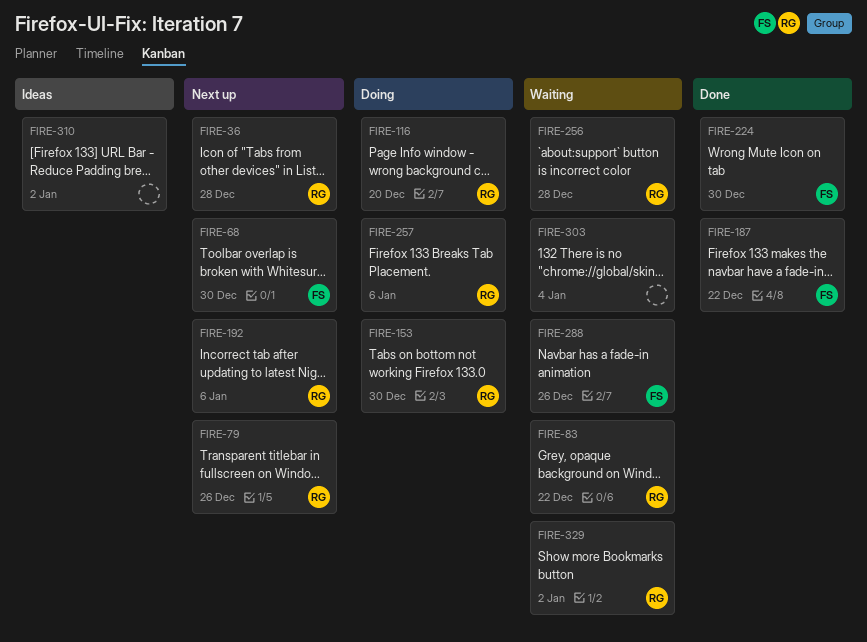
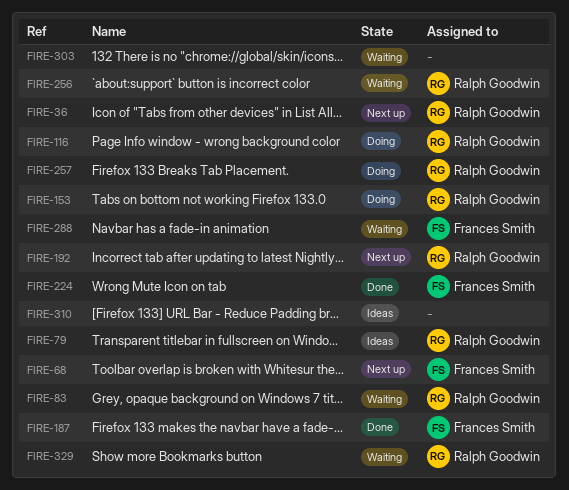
FIRE-79, status: Next up -> Ideas

